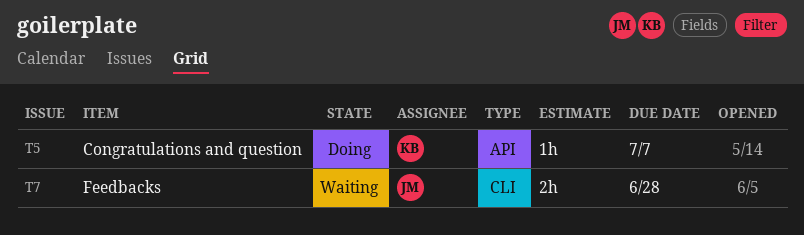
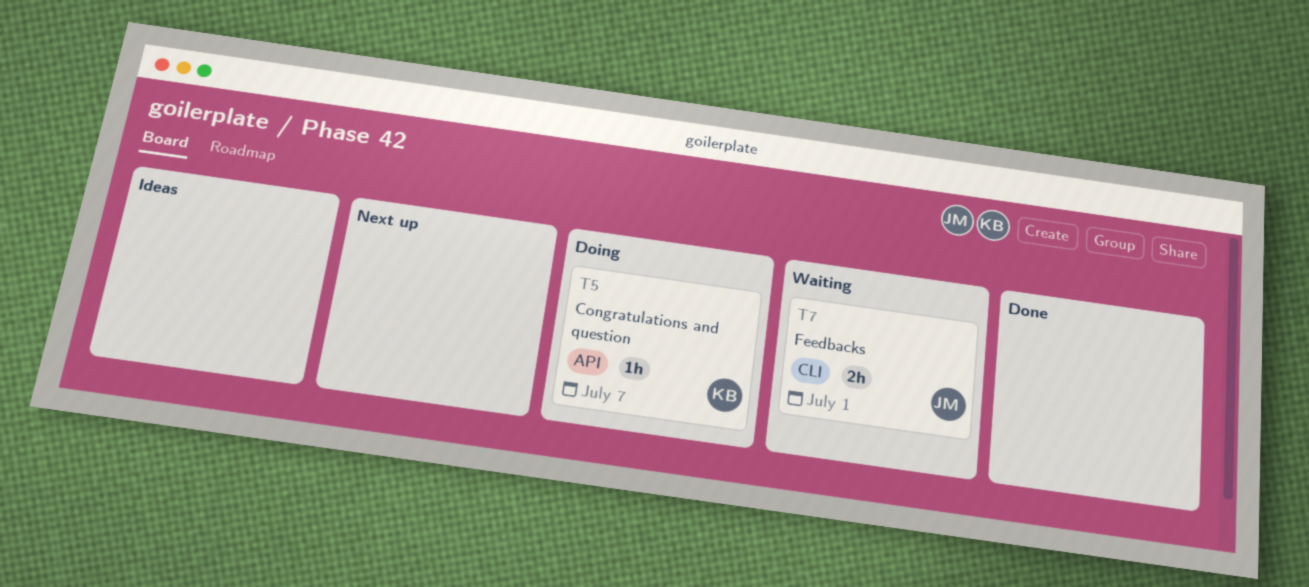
T7, due: Jun 28 -> Jul 1

